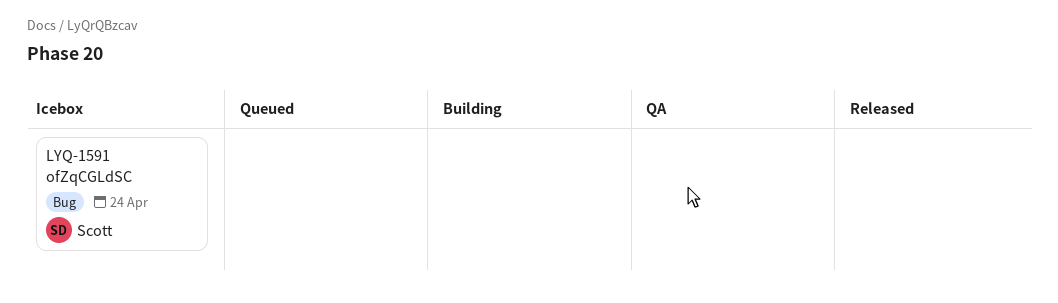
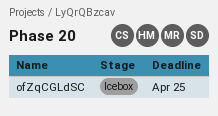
ofZqCGLdSC, due: Apr 24 -> Apr 25

